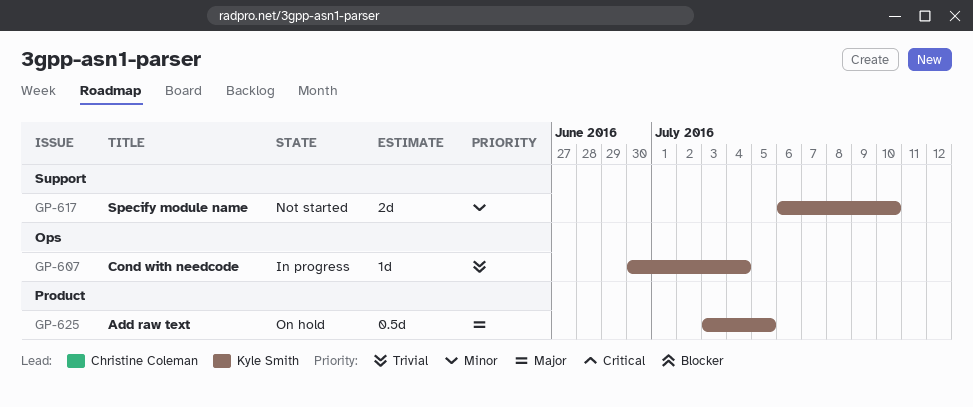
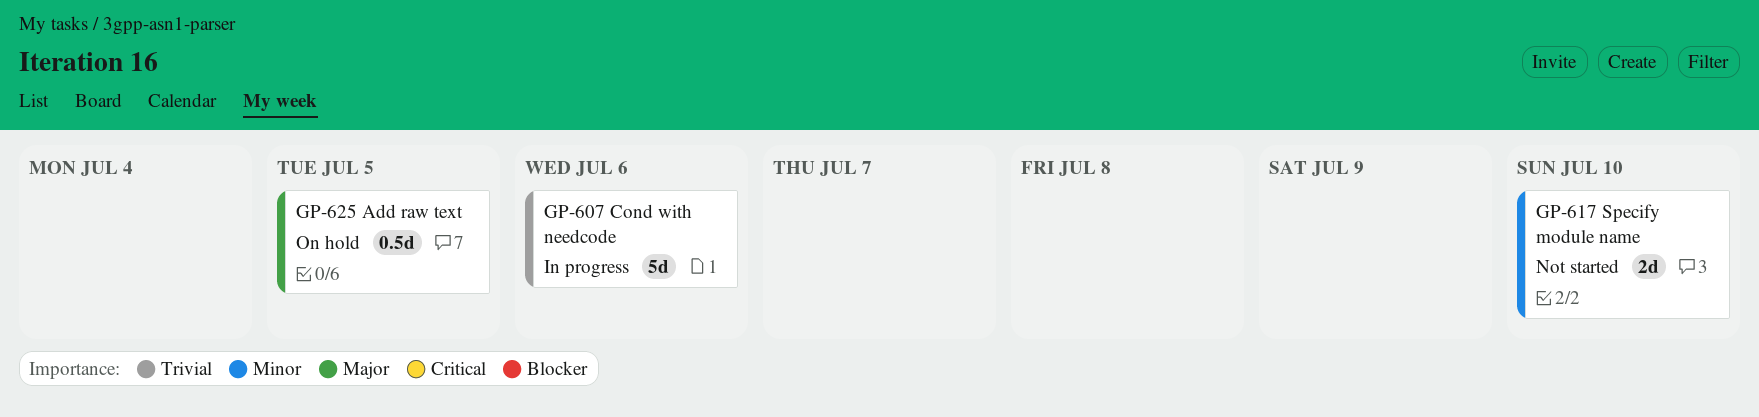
GP-607, estimate: 1d -> 5d
GP-607, due: Jul 4 -> Jul 6

